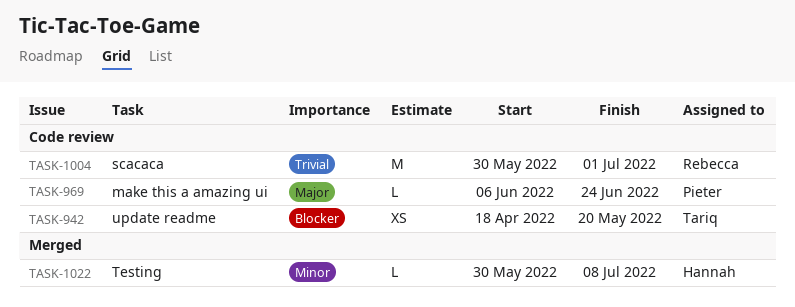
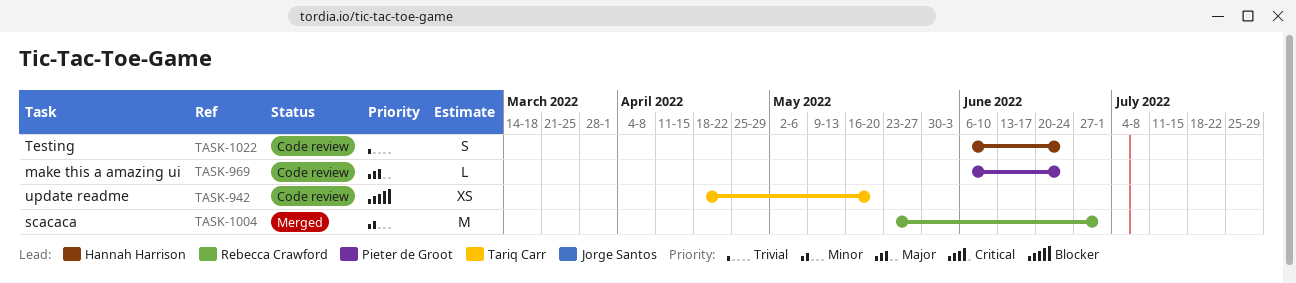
TASK-1004, status: Code review -> Merged
TASK-1004, priority: Trivial -> Minor
TASK-1004, start: May 30 -> May 23
TASK-1022, status: Merged -> Code review
TASK-1022, priority: Minor -> Trivial
TASK-1022, estimate: L -> S
TASK-1022, start: May 30 -> Jun 6
TASK-1022, due: Jul 8 -> Jun 24

